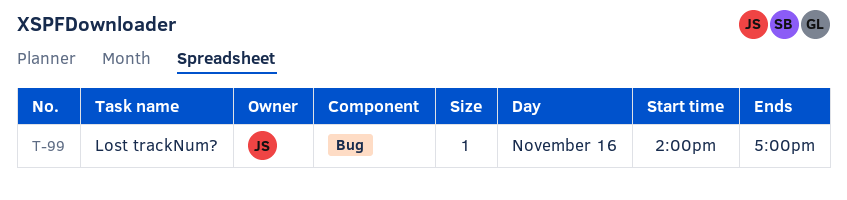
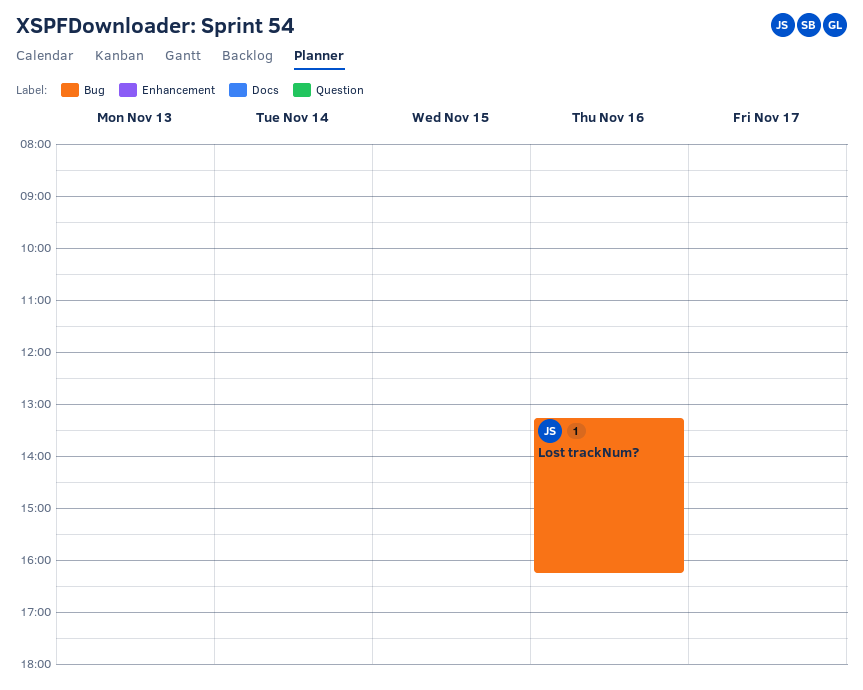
Lost trackNum?, begins: 14:00 -> 13:15
Lost trackNum?, ends: 17:00 -> 16:15

